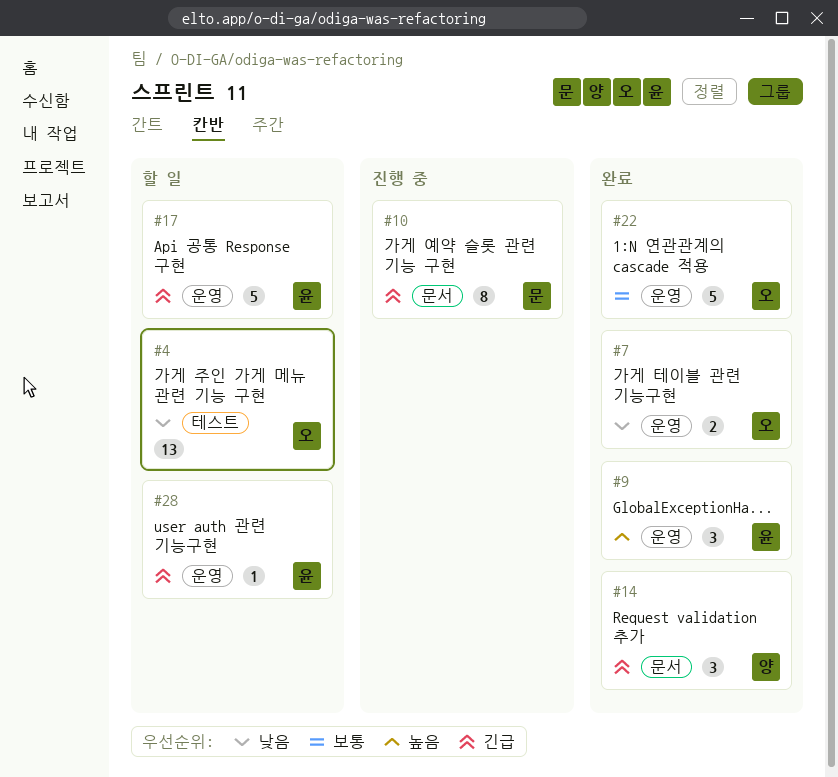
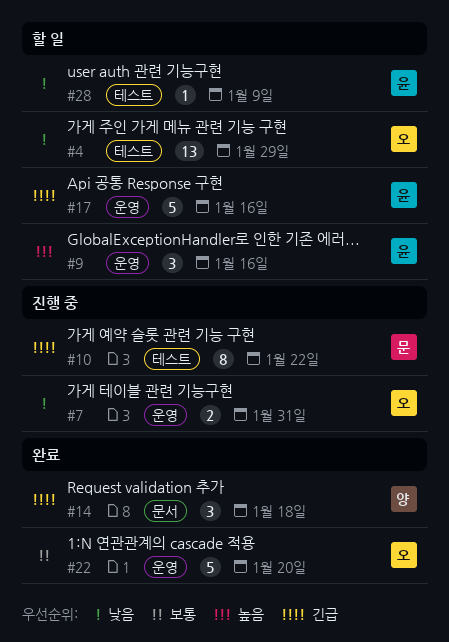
#7, status: 완료 -> 진행 중
#9, status: 완료 -> 할 일
#10, label: 문서 -> 테스트
#28, priority: 긴급 -> 낮음
#28, label: 운영 -> 테스트

